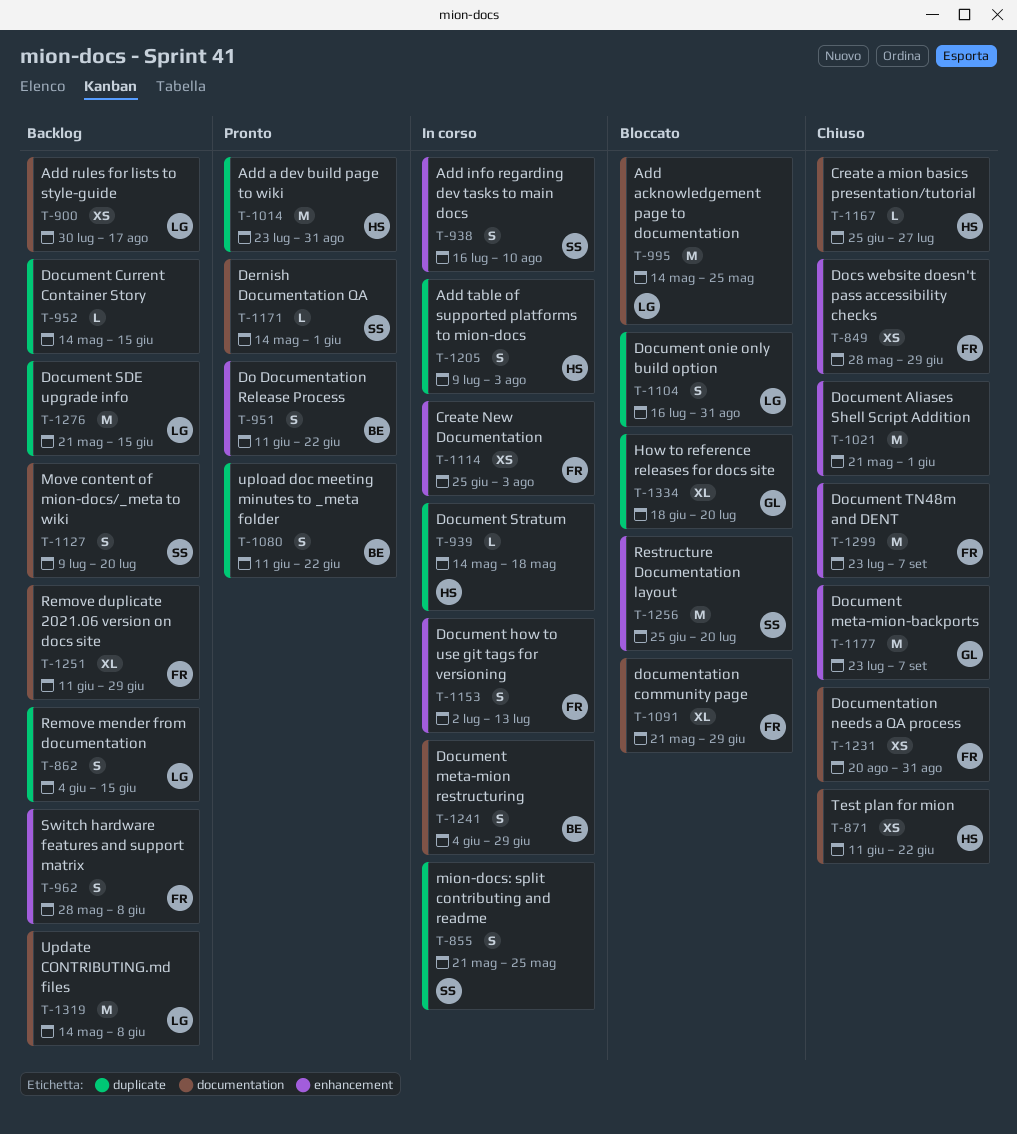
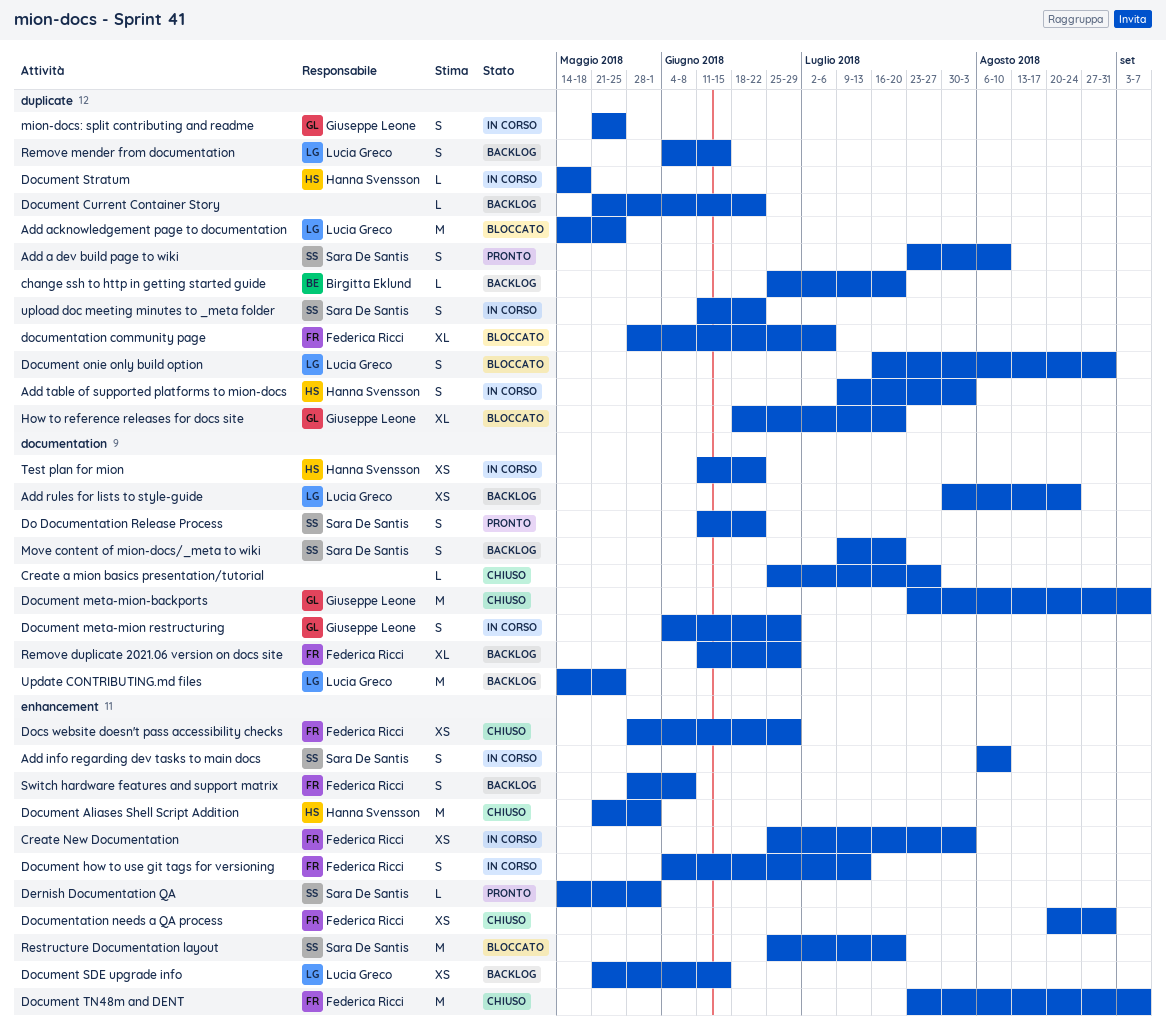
Add a dev build page to wiki, owner: Hanna Svensson -> Sara De Santis
Add a dev build page to wiki, estimate: M -> S
Add a dev build page to wiki, due: Aug 31 -> Aug 10
Add acknowledgement page to documentation, label: documentation -> duplicate
Add info regarding dev tasks to main docs, start: Jul 16 -> Aug 6
Add rules for lists to style-guide, due: Aug 17 -> Aug 24
change ssh to http in getting started guide: none -> present
Create a mion basics presentation/tutorial, owner: Hanna Svensson -> none
Dernish Documentation QA, label: documentation -> enhancement
Do Documentation Release Process, owner: Birgitta Eklund -> Sara De Santis
Do Documentation Release Process, label: enhancement -> documentation
Document Aliases Shell Script Addition, owner: none -> Hanna Svensson
Document Current Container Story, start: May 14 -> May 21
Document Current Container Story, due: Jun 15 -> Jun 22
Document how to use git tags for versioning, start: Jul 2 -> Jun 4
Document meta-mion restructuring, owner: Birgitta Eklund -> Giuseppe Leone
Document meta-mion-backports, label: enhancement -> documentation
Document SDE upgrade info, label: duplicate -> enhancement
Document SDE upgrade info, estimate: M -> XS
documentation community page, label: documentation -> duplicate
documentation community page, start: May 21 -> May 28
documentation community page, due: Jun 29 -> Jul 6
Documentation needs a QA process, label: documentation -> enhancement
mion-docs: split contributing and readme, owner: Sara De Santis -> Giuseppe Leone
Test plan for mion, status: Chiuso -> In corso
Update CONTRIBUTING.md files, due: Jun 8 -> May 25
upload doc meeting minutes to _meta folder, status: Pronto -> In corso
upload doc meeting minutes to _meta folder, owner: Birgitta Eklund -> Sara De Santis

